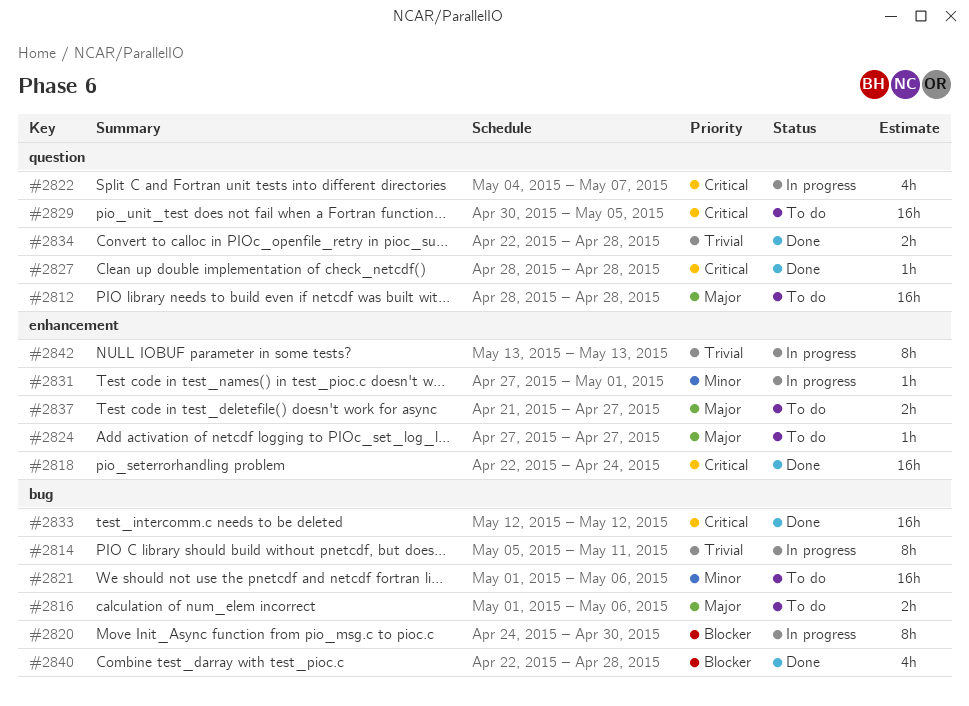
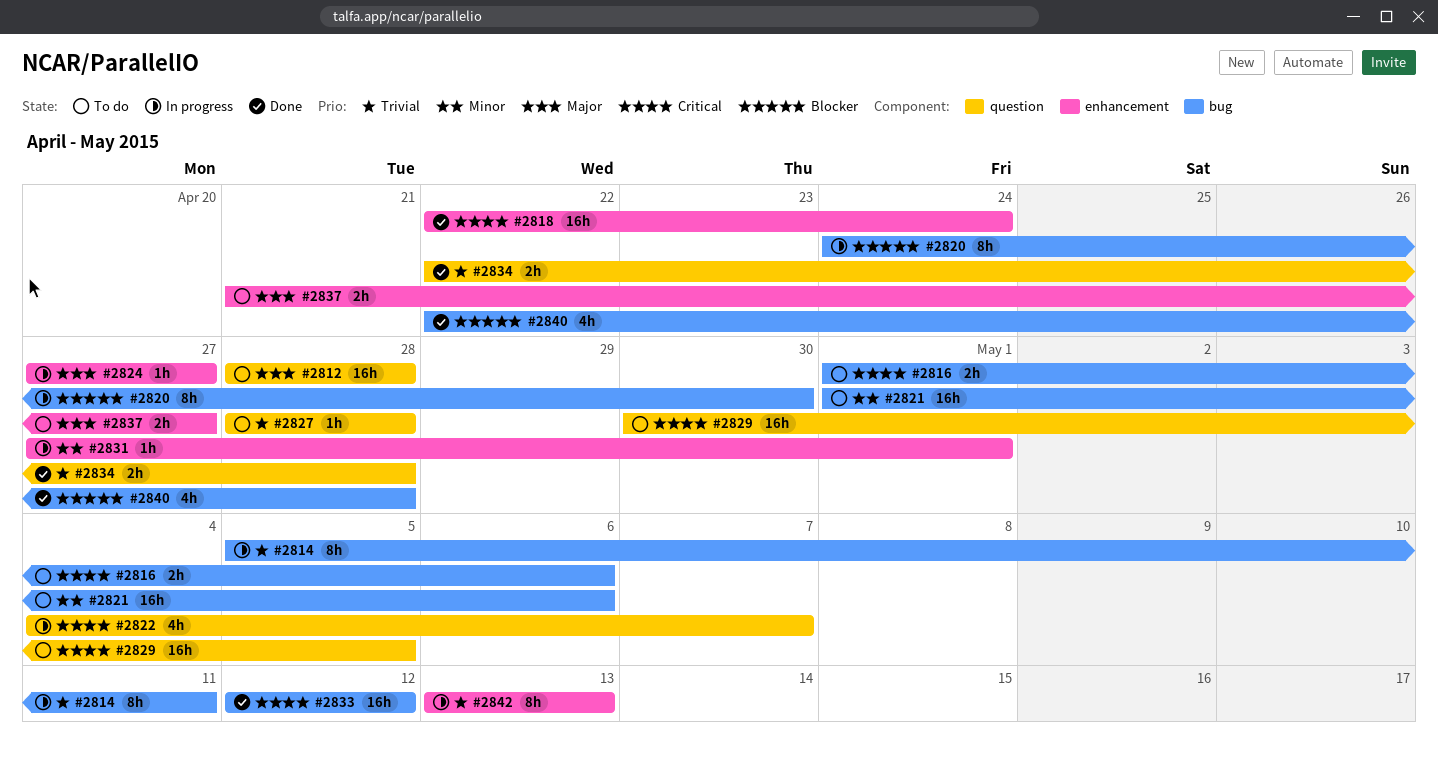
#2816, priority: Major -> Critical
#2824, status: To do -> In progress
#2827, status: Done -> To do
#2827, priority: Critical -> Trivial

